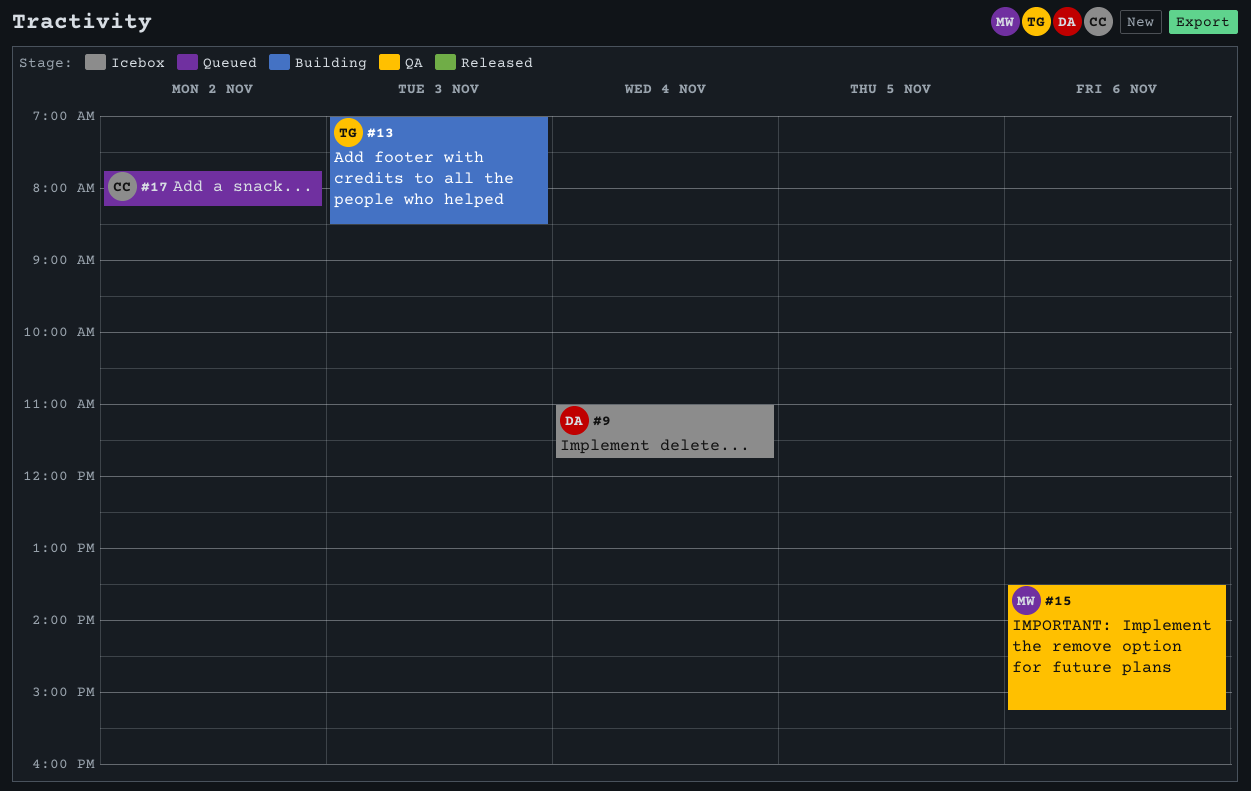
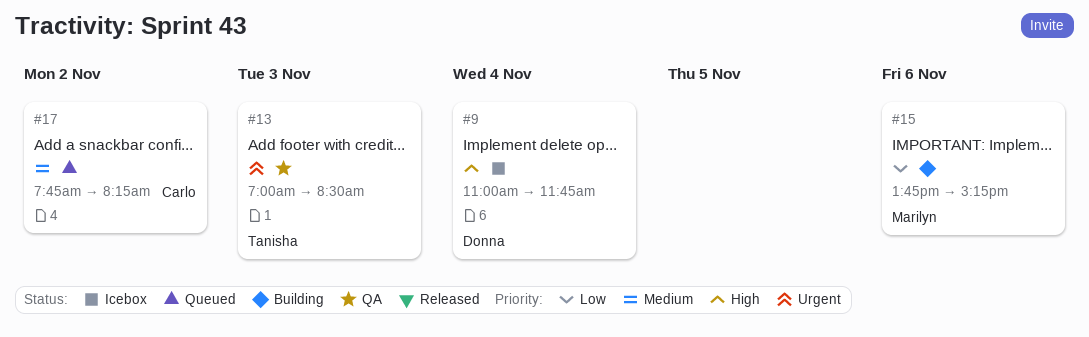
#13, status: Building -> QA
#15, status: QA -> Building
#15, begins: 13:30 -> 13:45

